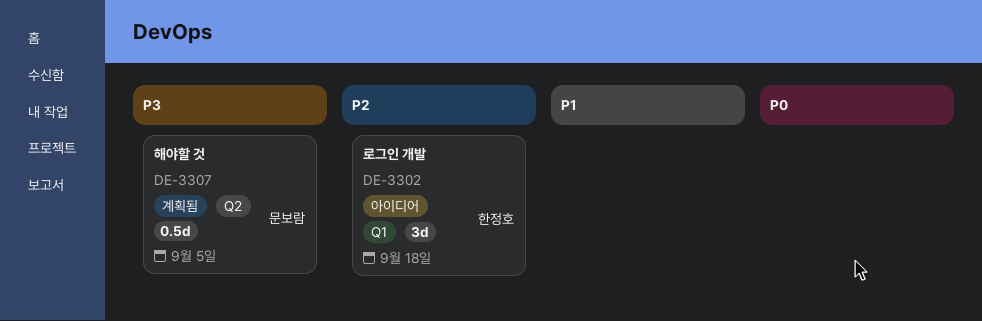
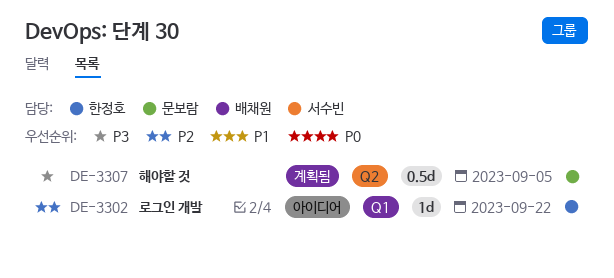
DE-3302, estimate: 3d -> 1d
DE-3302, due: Sep 18 -> Sep 22

